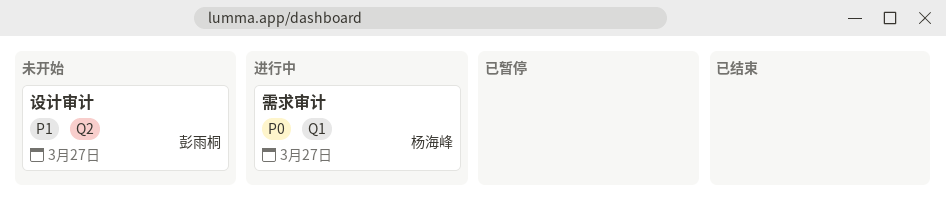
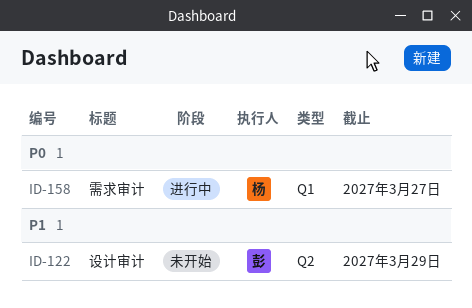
设计审计, due: Mar 27 -> Mar 29

